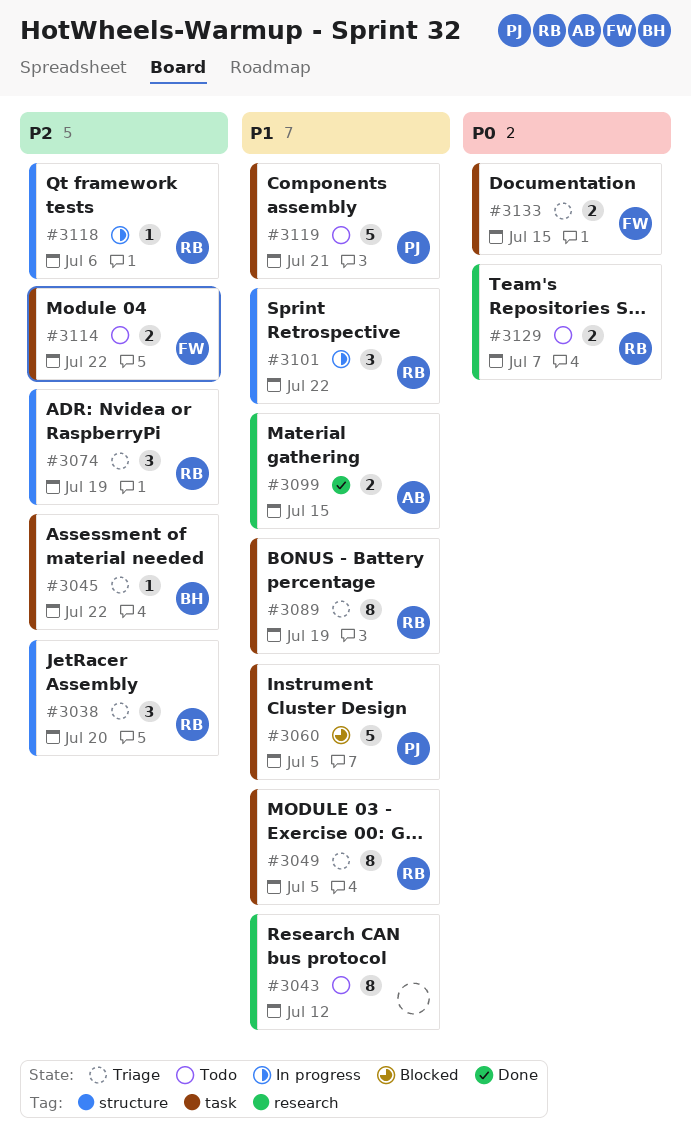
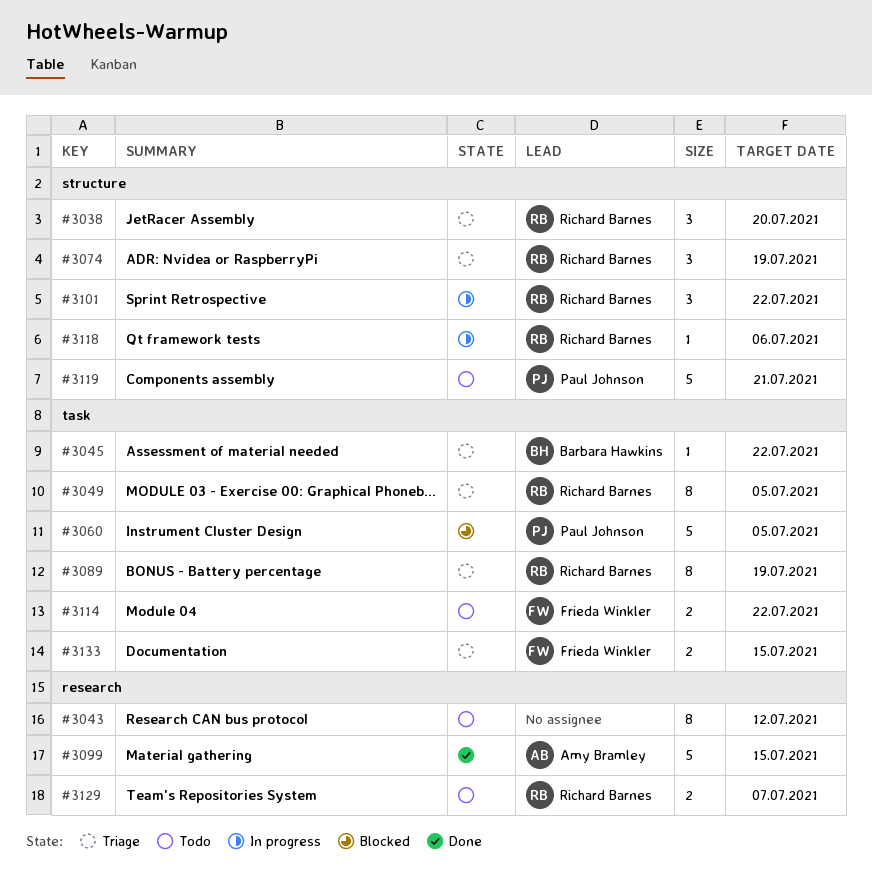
#3099, estimate: 2 -> 5
#3119, label: task -> structure

